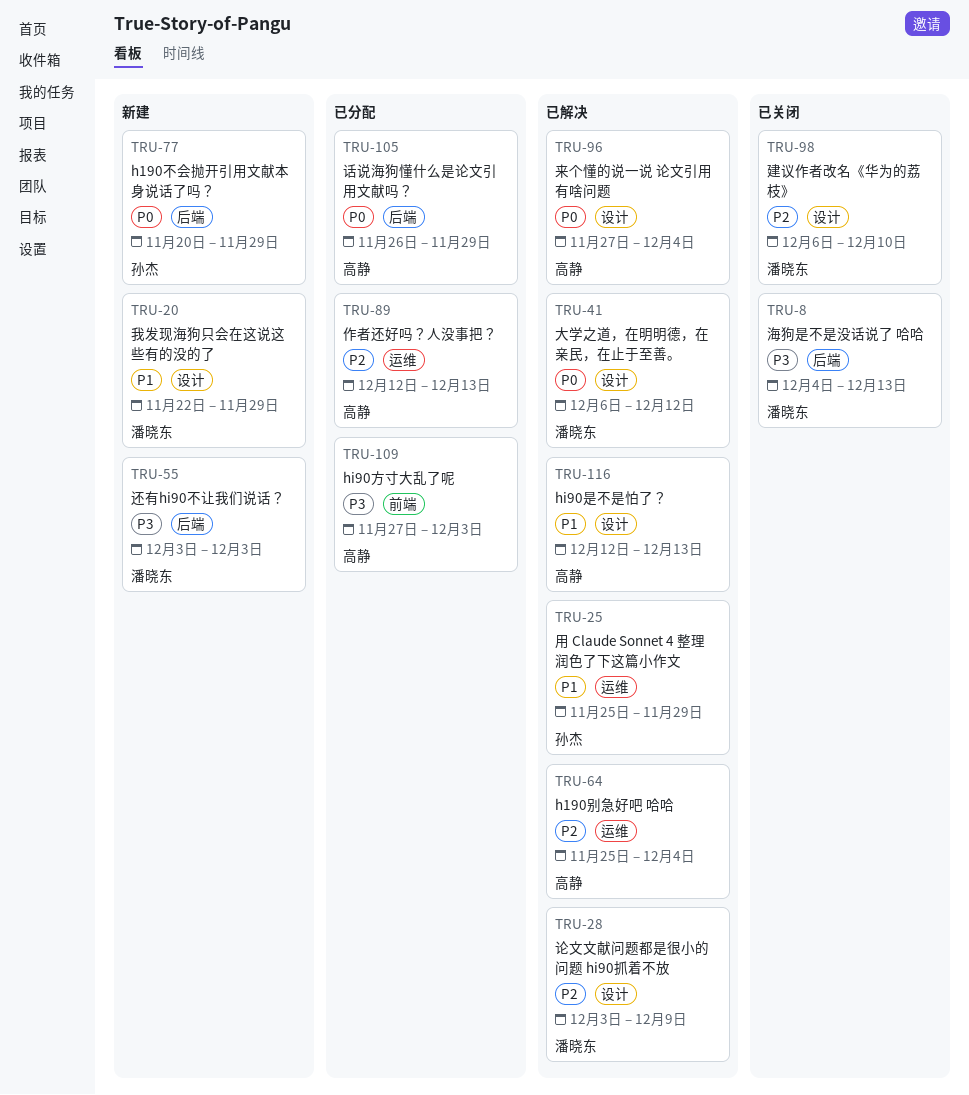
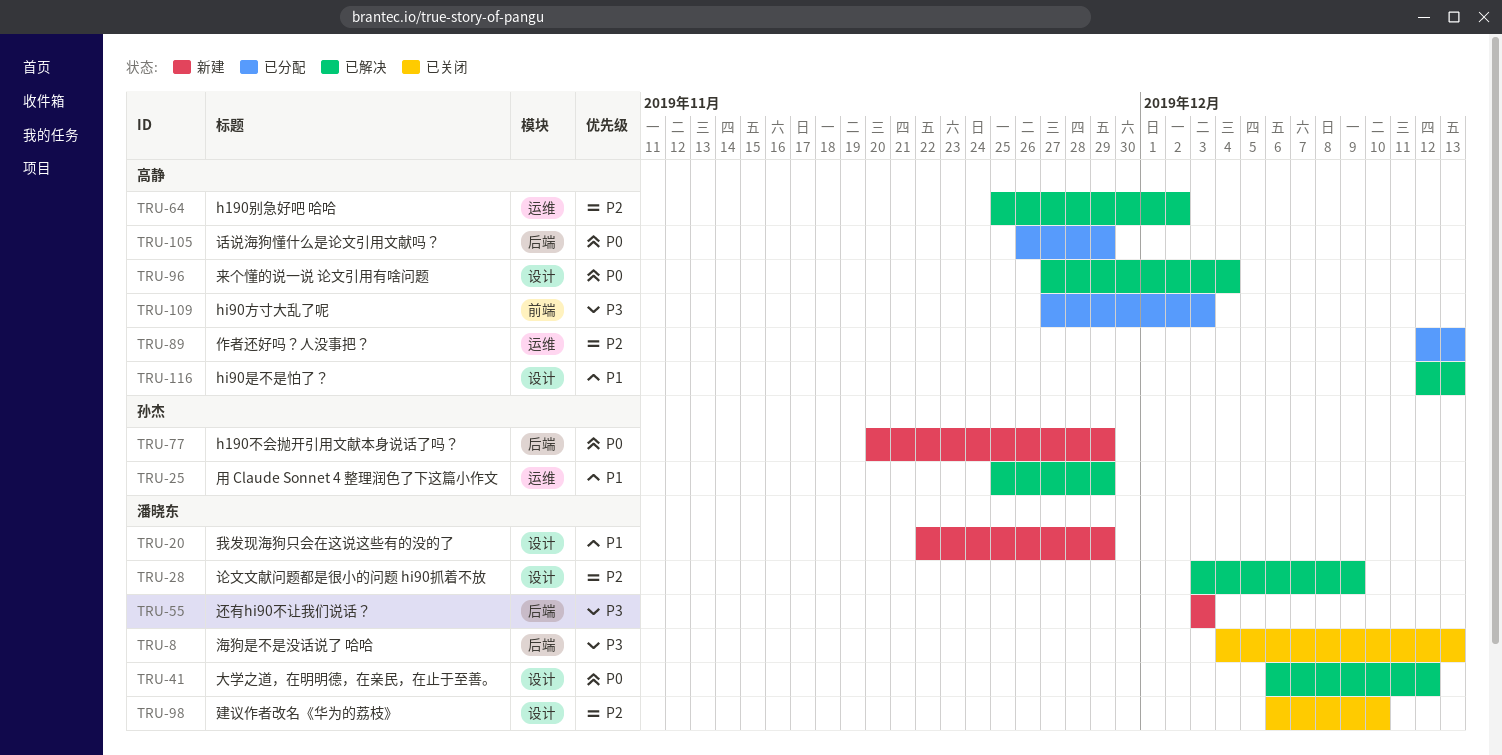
TRU-64, due: Dec 4 -> Dec 2

